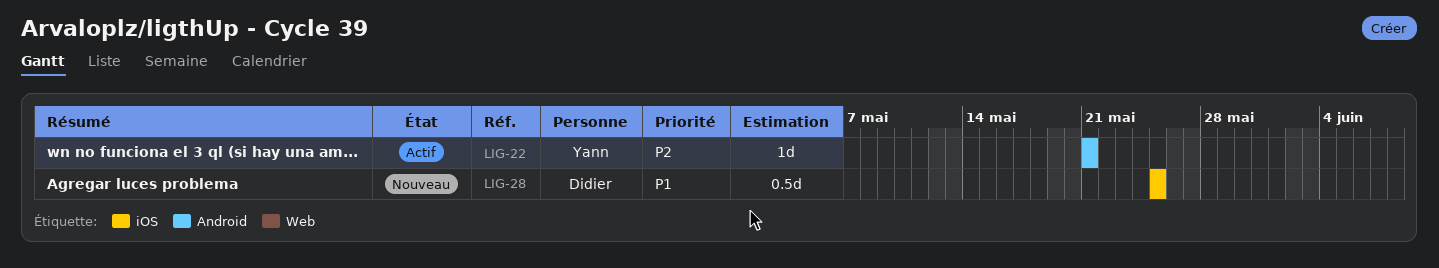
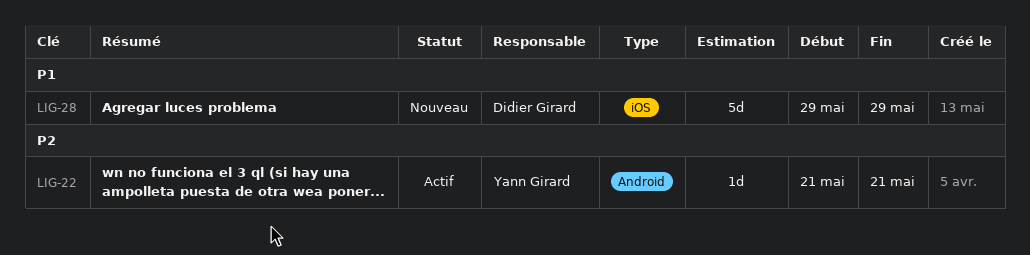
LIG-28, estimate: 0.5d -> 5d
LIG-28, start: May 25 -> May 29
LIG-28, due: May 25 -> May 29

